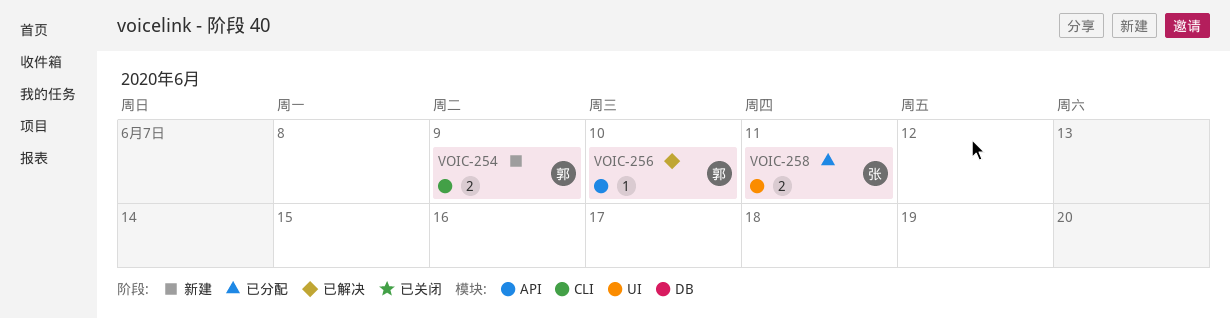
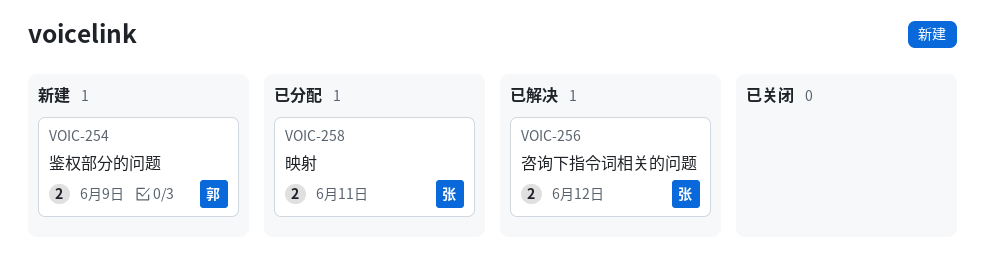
VOIC-256, owner: 郭 -> 张
VOIC-256, estimate: 1 -> 2
VOIC-256, due: Jun 10 -> Jun 12

